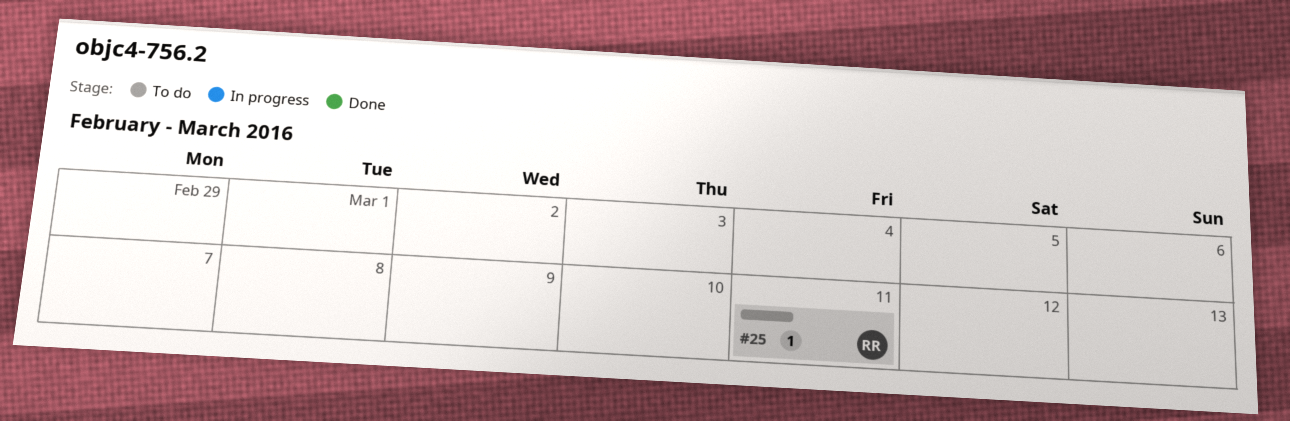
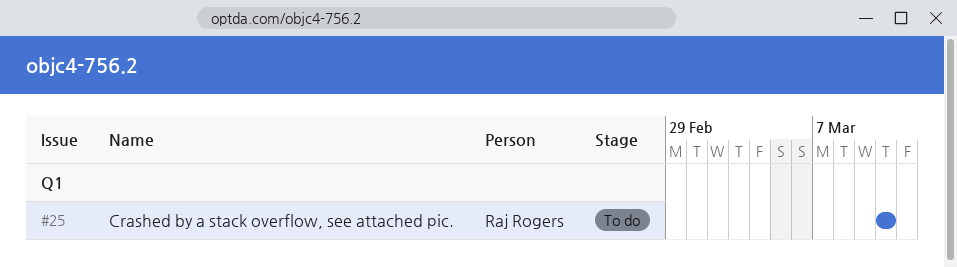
#25, due: Mar 11 -> Mar 10

